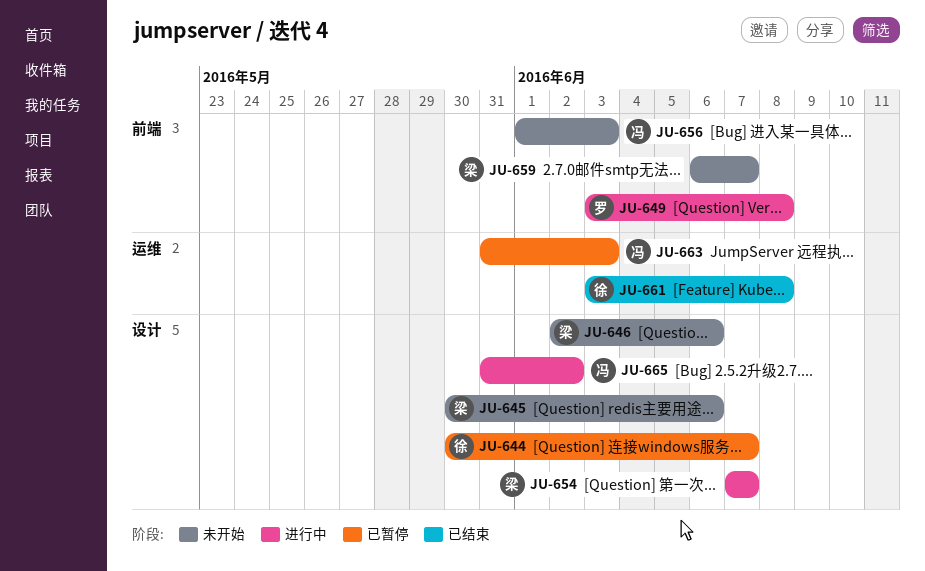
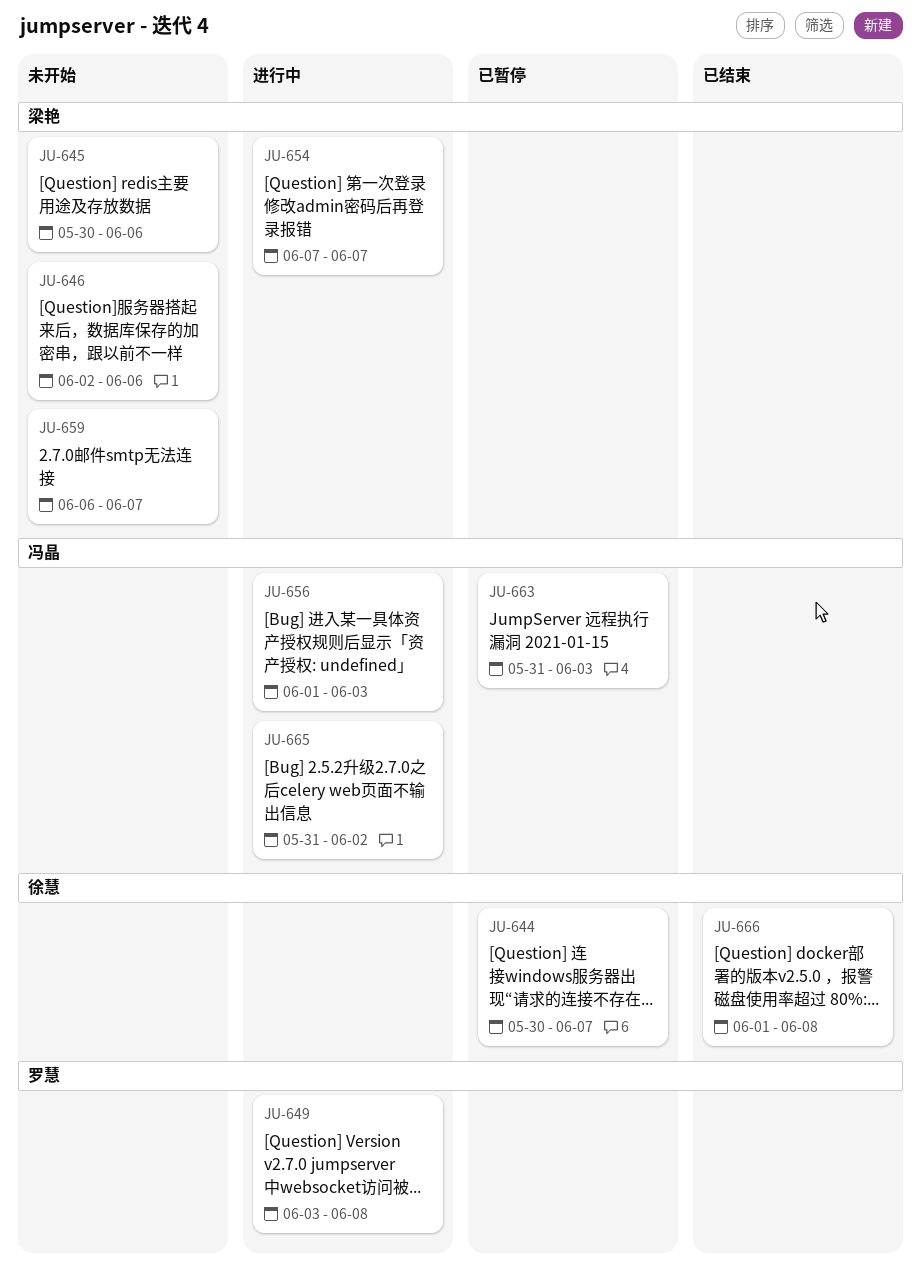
JU-656, status: 未开始 -> 进行中
JU-661: present -> none
JU-666: none -> present

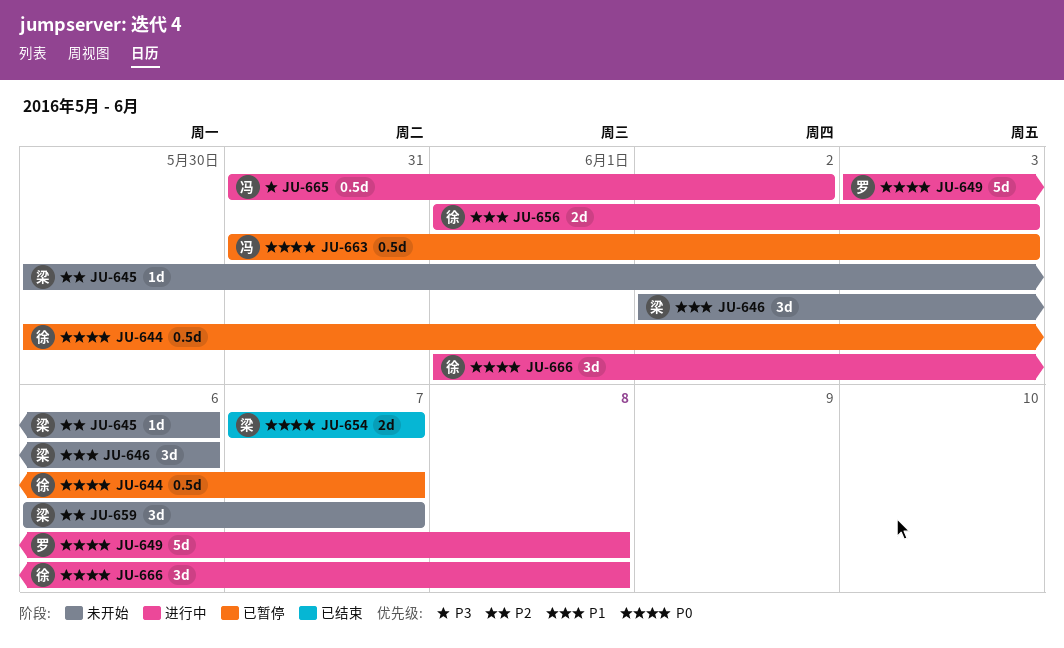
JU-654, status: 进行中 -> 已结束
JU-656, owner: 冯晶 -> 徐慧
JU-666, status: 已结束 -> 进行中

